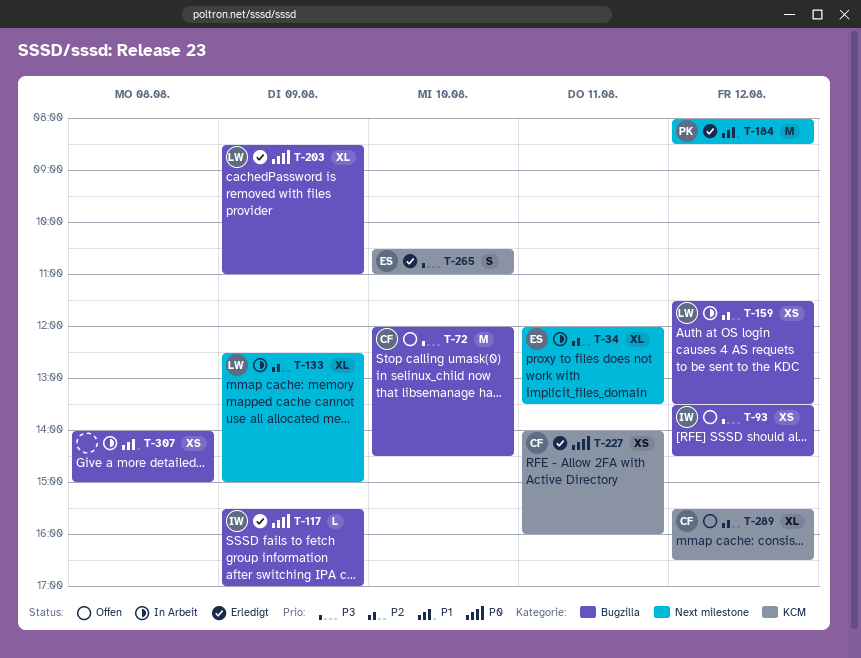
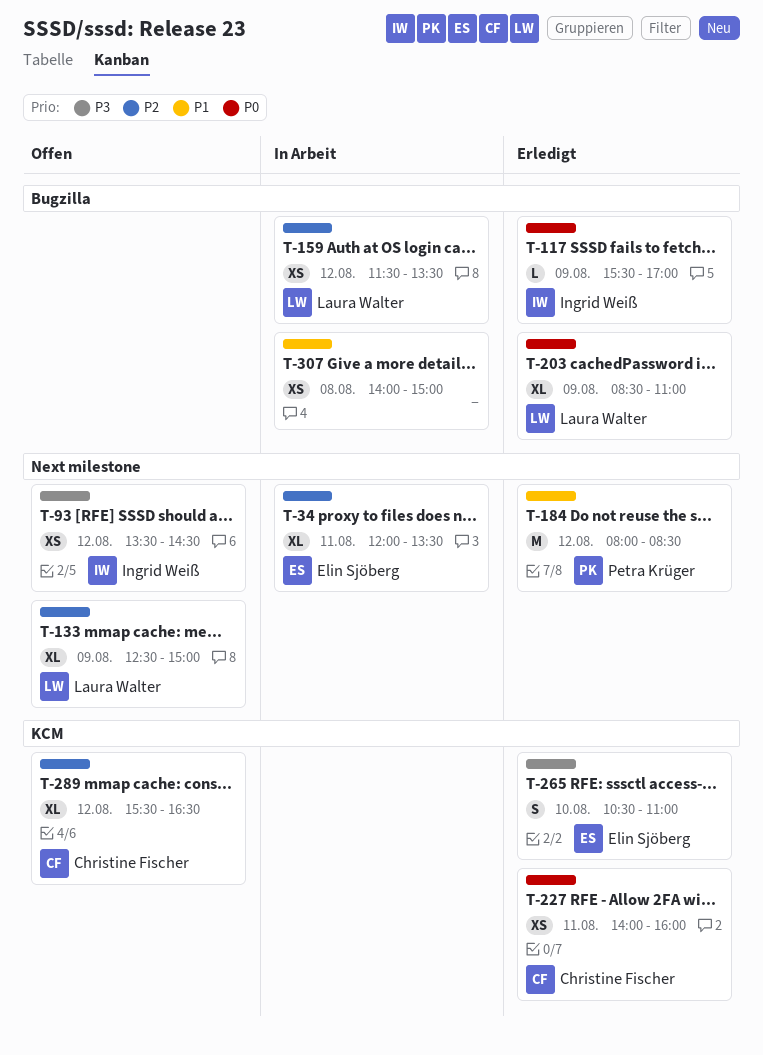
T-72: present -> none
T-93, label: Bugzilla -> Next milestone
T-133, status: In Arbeit -> Offen

